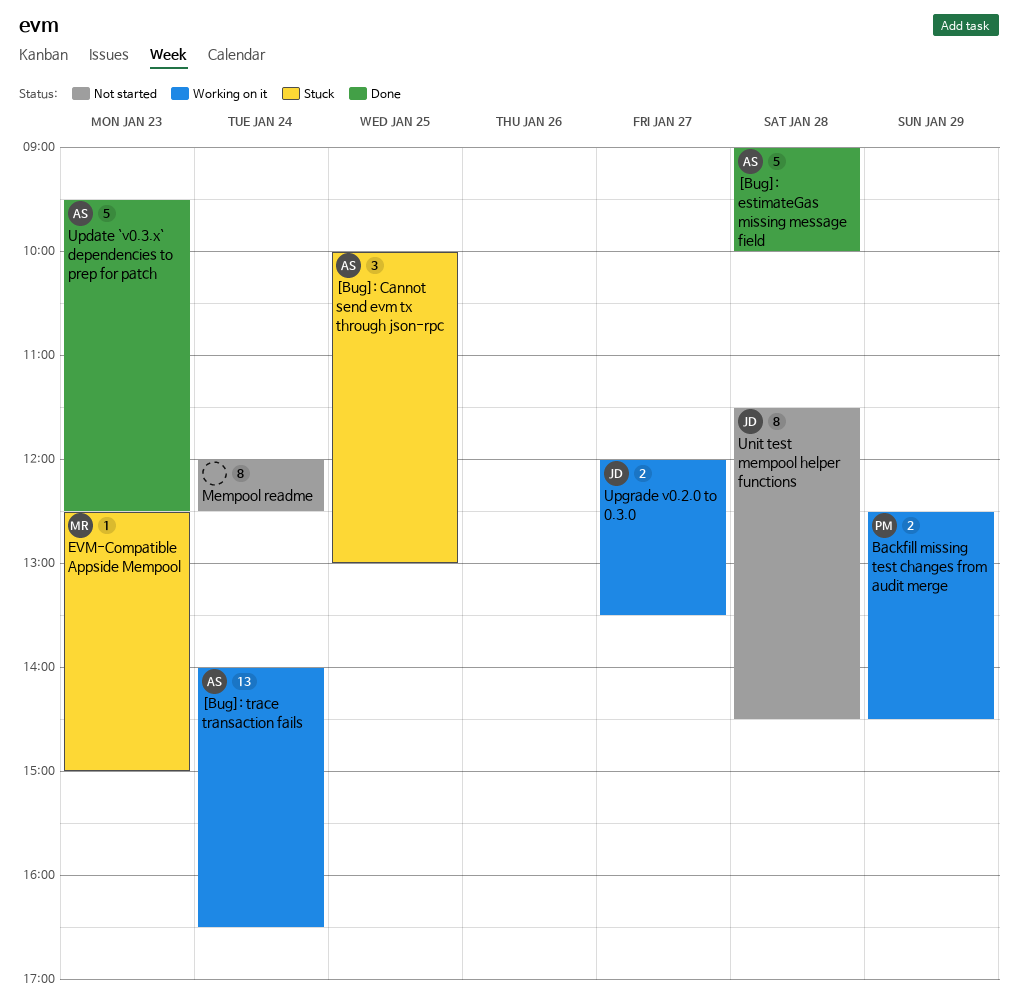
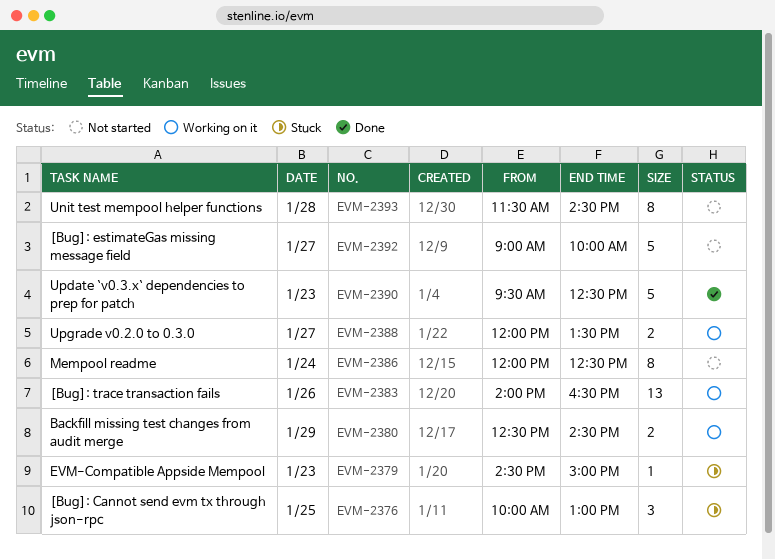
[Bug]: estimateGas missing message field, status: Done -> Not started
[Bug]: estimateGas missing message field, day: Jan 28 -> Jan 27
[Bug]: trace transaction fails, day: Jan 24 -> Jan 26
EVM-Compatible Appside Mempool, begins: 12:30 -> 14:30

